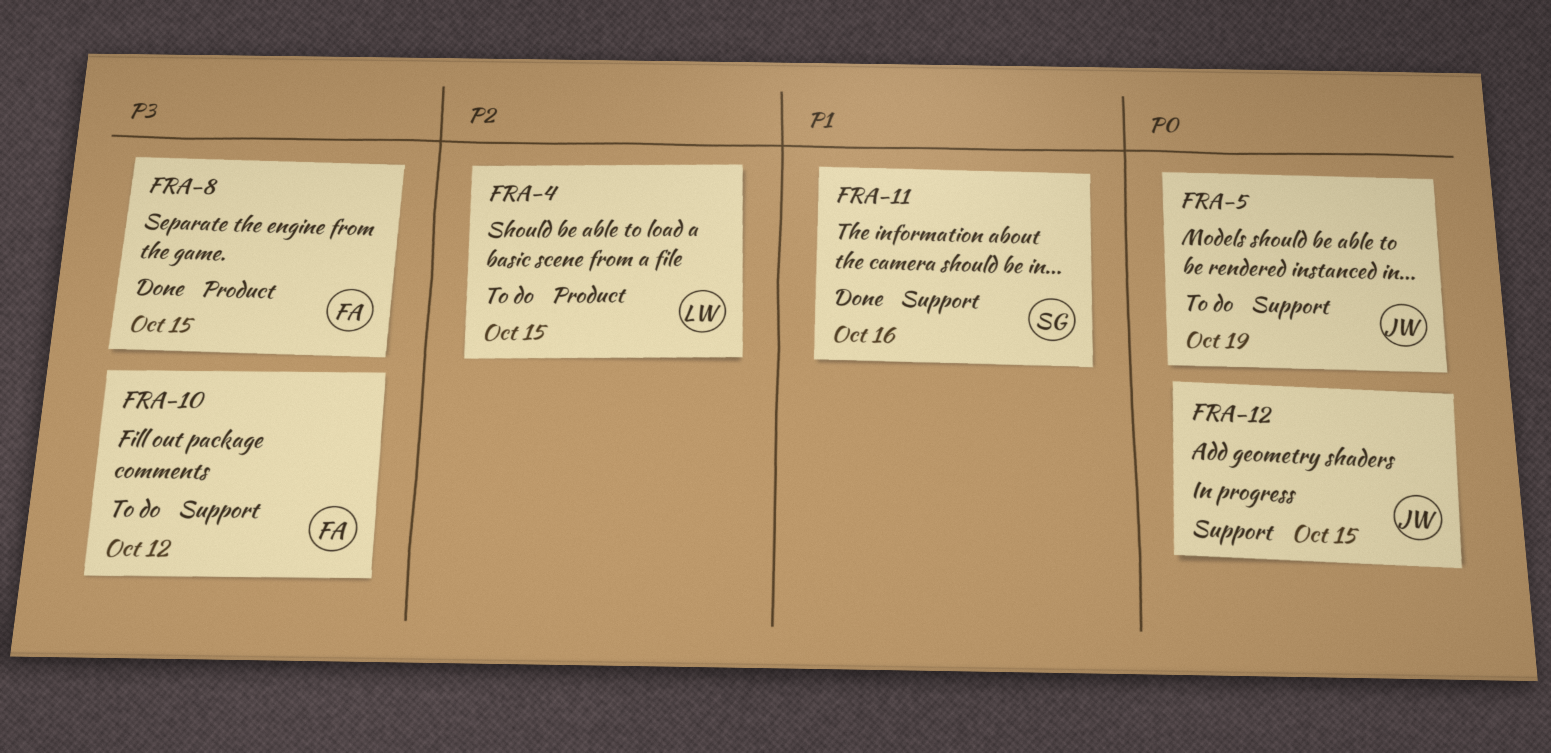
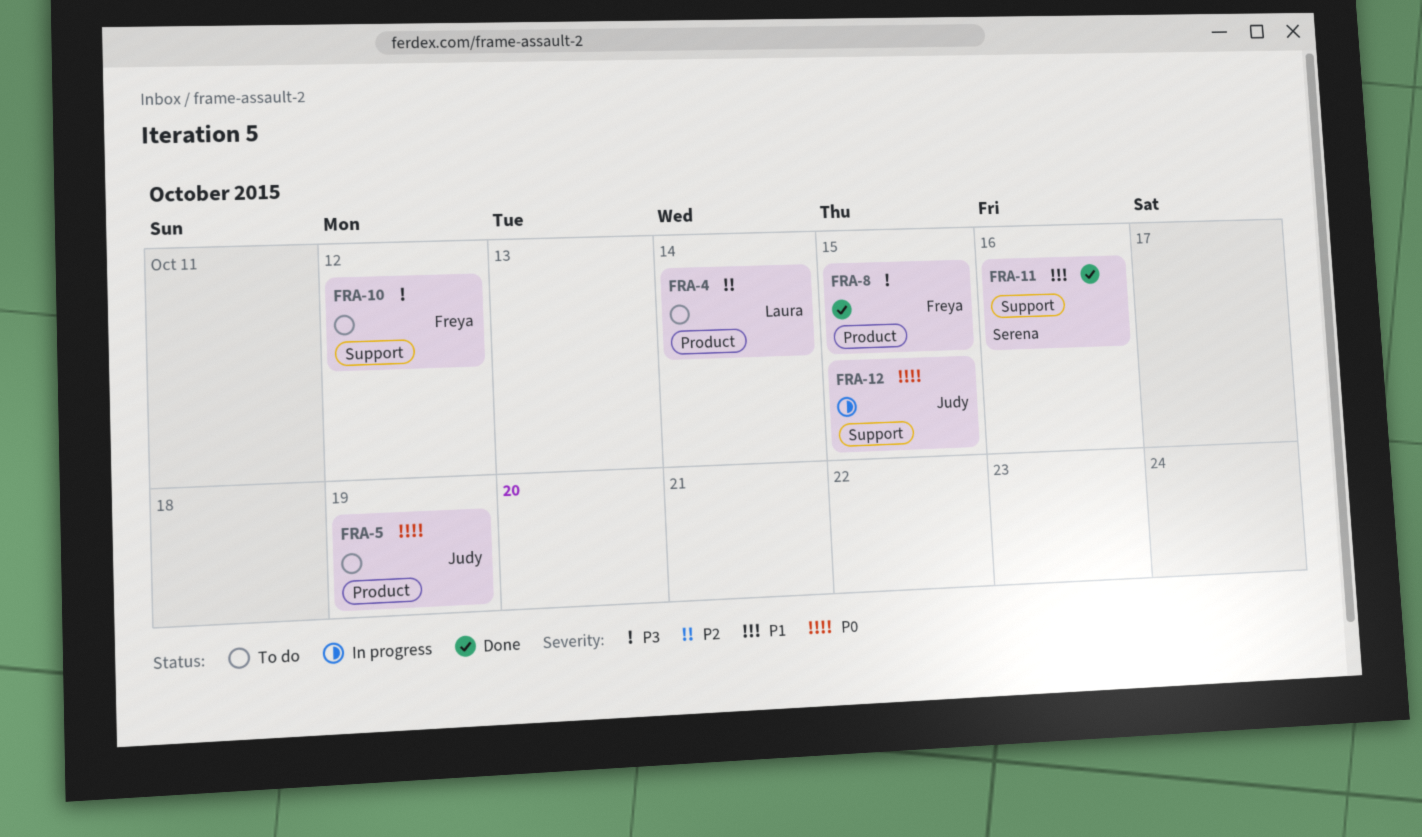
FRA-4, due: Oct 15 -> Oct 14
FRA-5, label: Support -> Product

